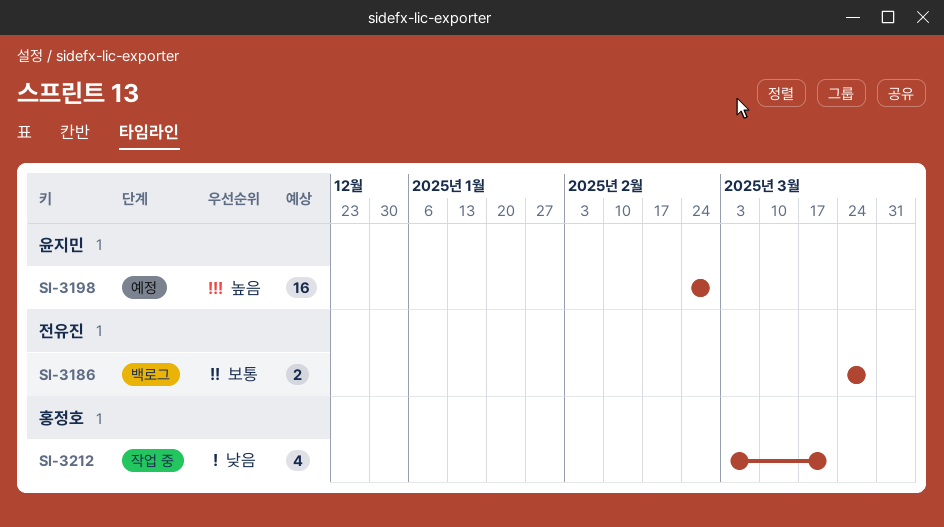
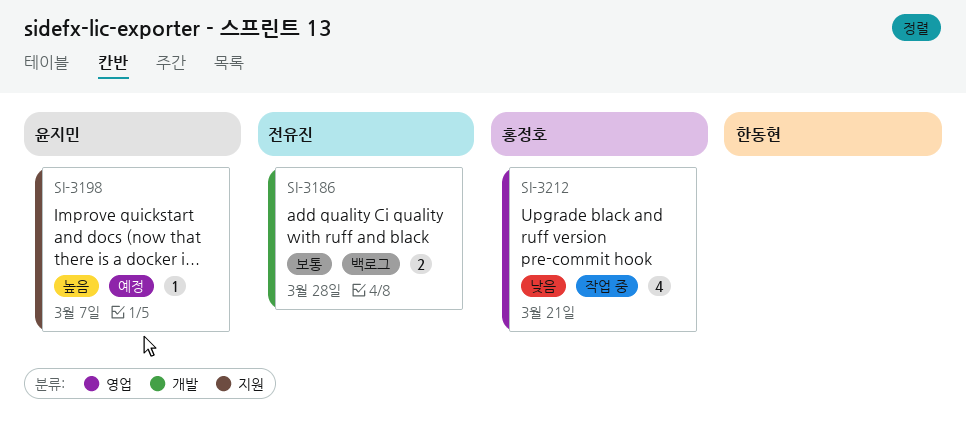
SI-3198, estimate: 16 -> 1
SI-3198, due: Feb 28 -> Mar 7

